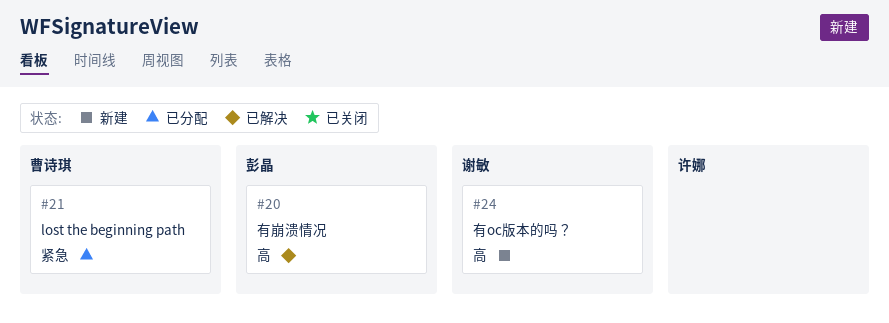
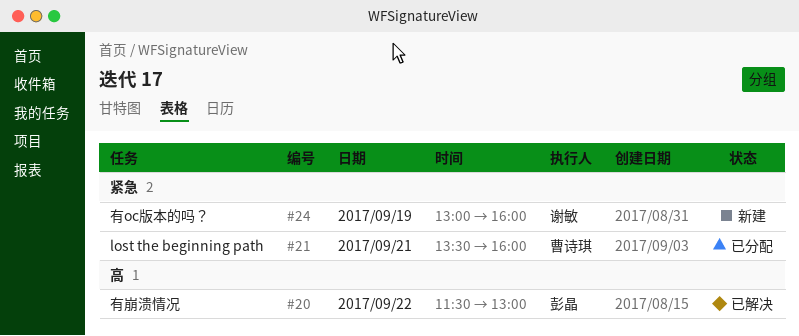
#24, priority: 高 -> 紧急

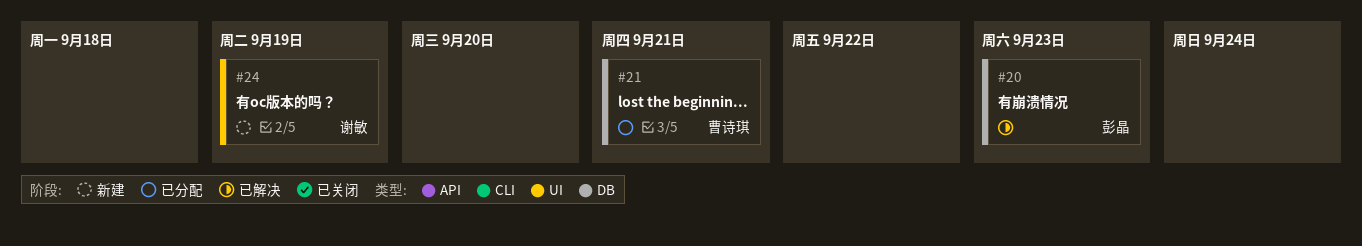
#20, day: Sep 22 -> Sep 23

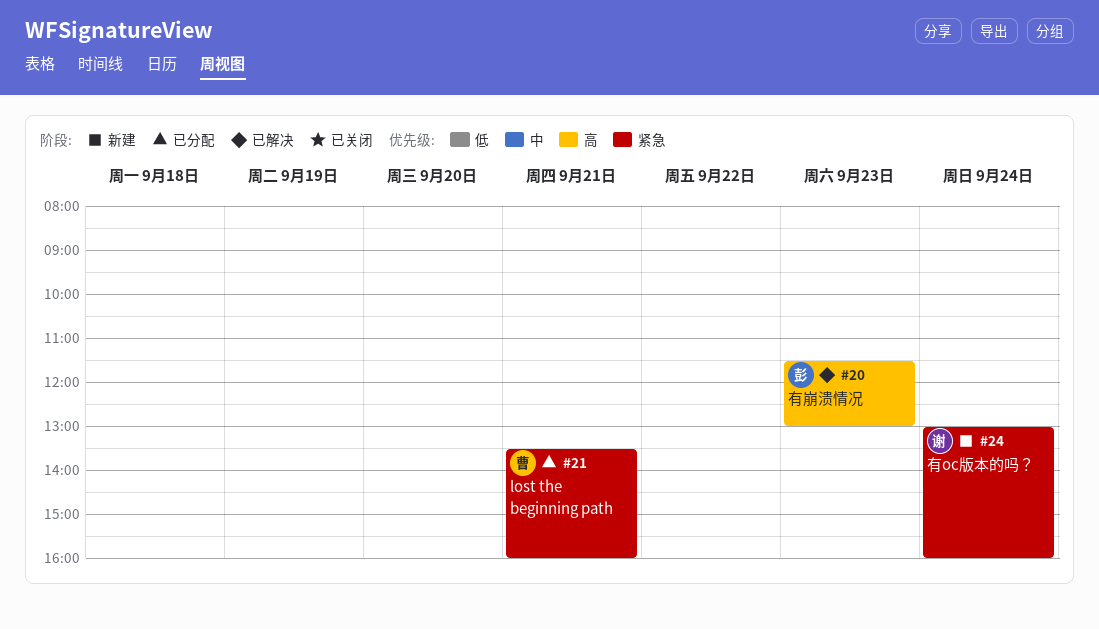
#24, day: Sep 19 -> Sep 24

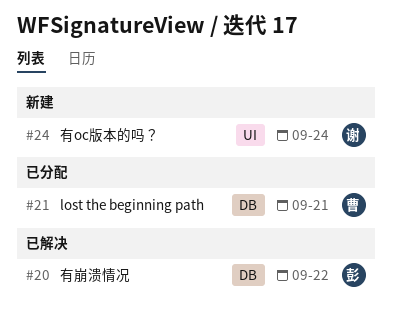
#20, day: Sep 23 -> Sep 22

